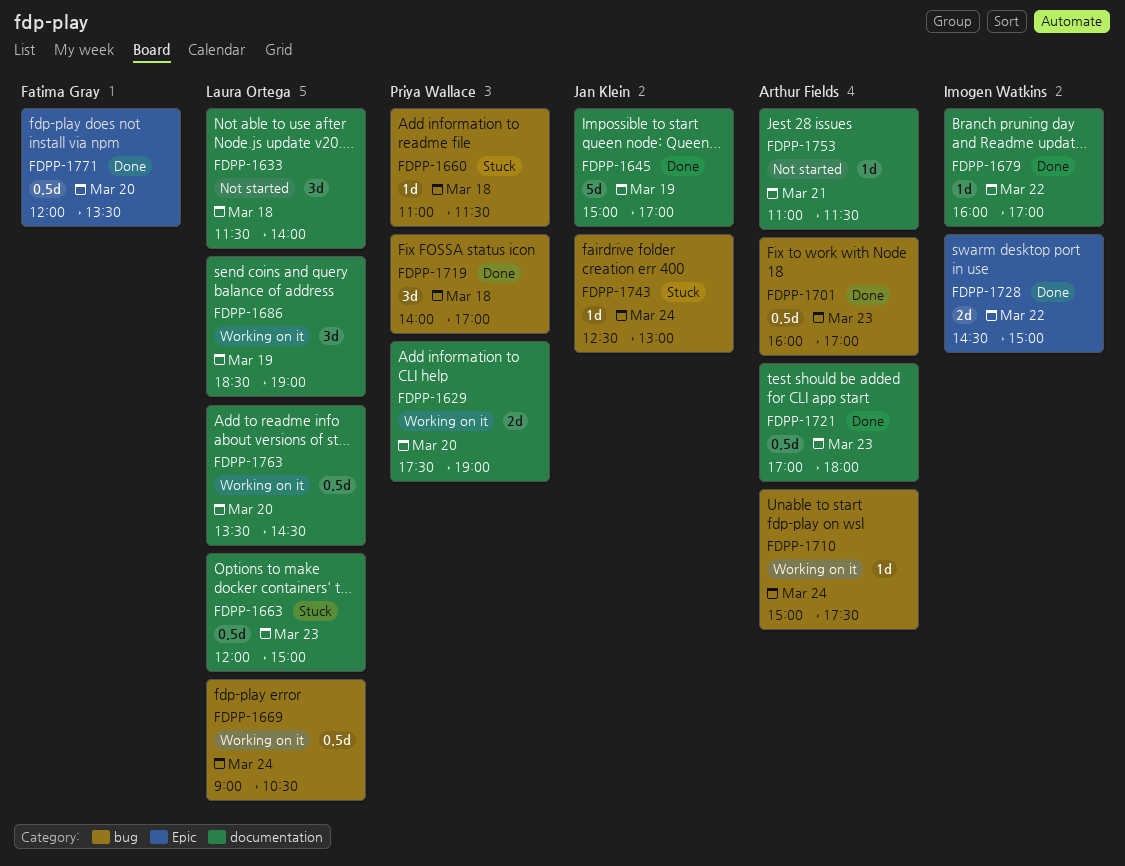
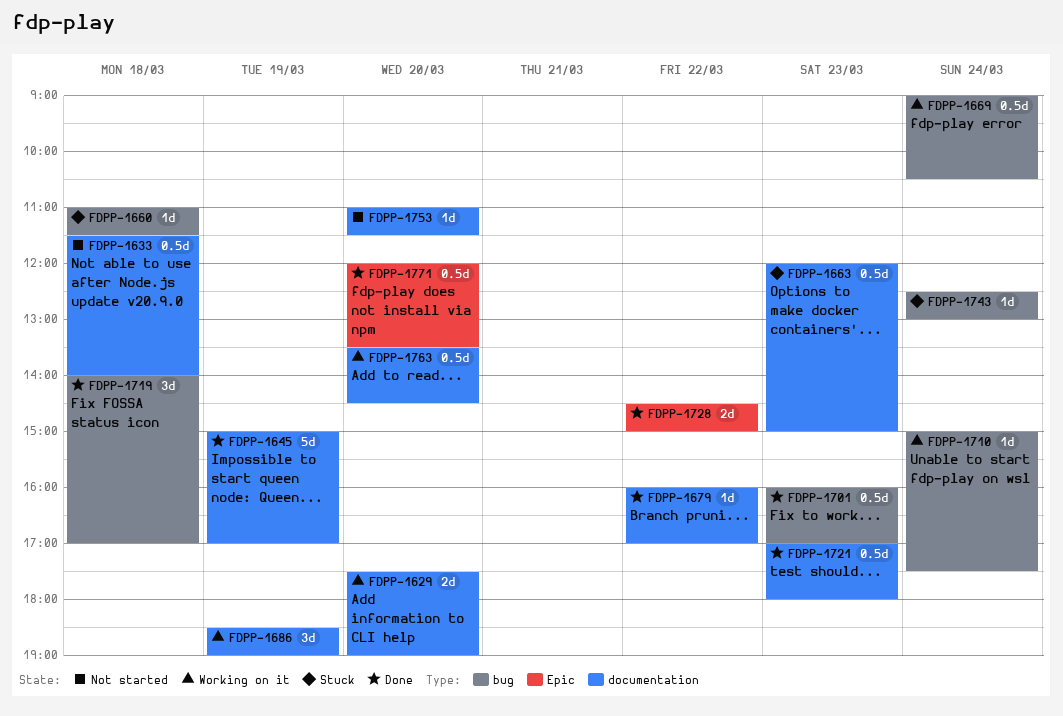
FDPP-1633, estimate: 3d -> 0.5d
FDPP-1753, day: Mar 21 -> Mar 20

